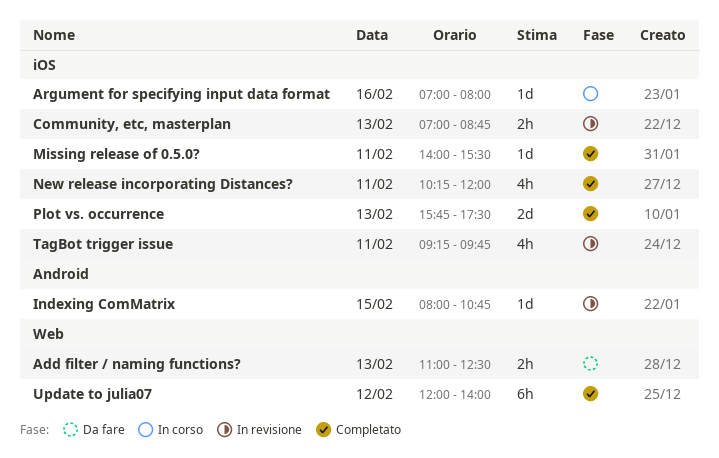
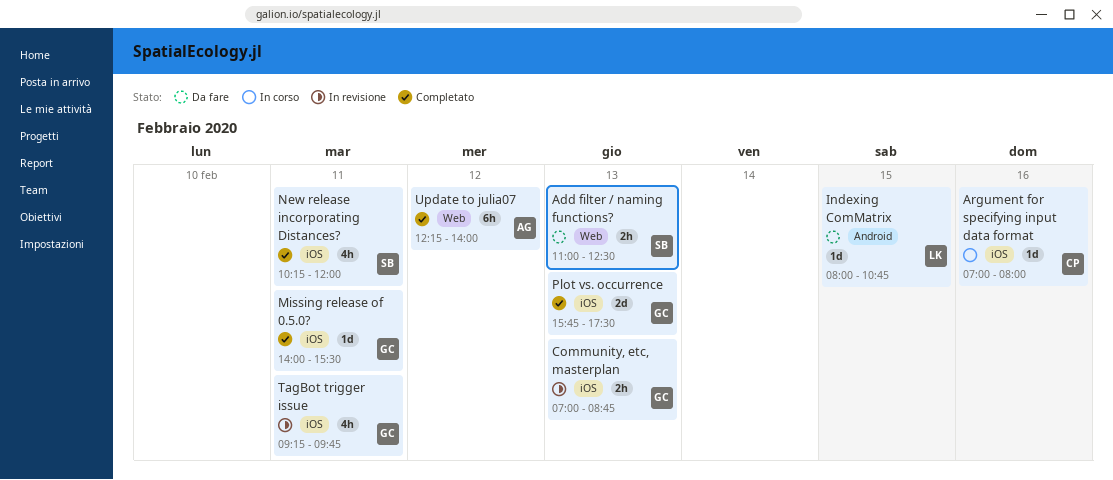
Indexing ComMatrix, status: In revisione -> Da fare
Update to julia07, begins: 12:00 -> 12:15

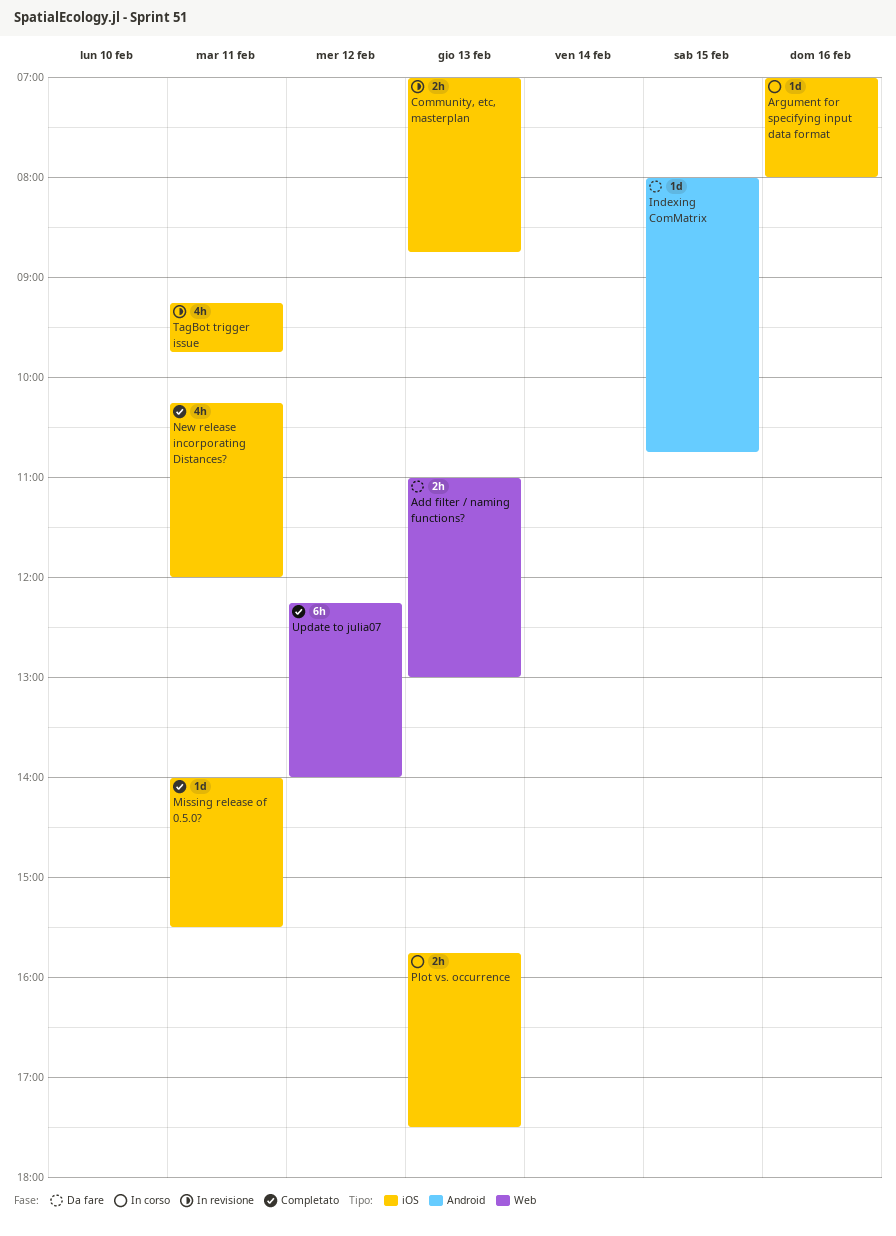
Add filter / naming functions?, ends: 12:30 -> 13:00
Plot vs. occurrence, status: Completato -> In corso
Plot vs. occurrence, estimate: 2d -> 2h

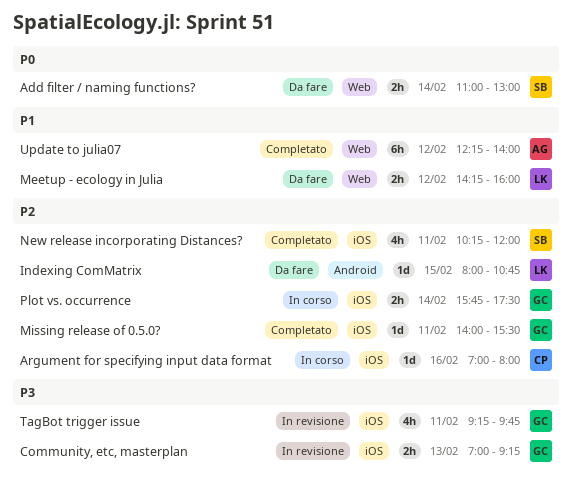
Add filter / naming functions?, day: Feb 13 -> Feb 14
Community, etc, masterplan, ends: 08:45 -> 09:15
Meetup - ecology in Julia: none -> present
Plot vs. occurrence, day: Feb 13 -> Feb 14

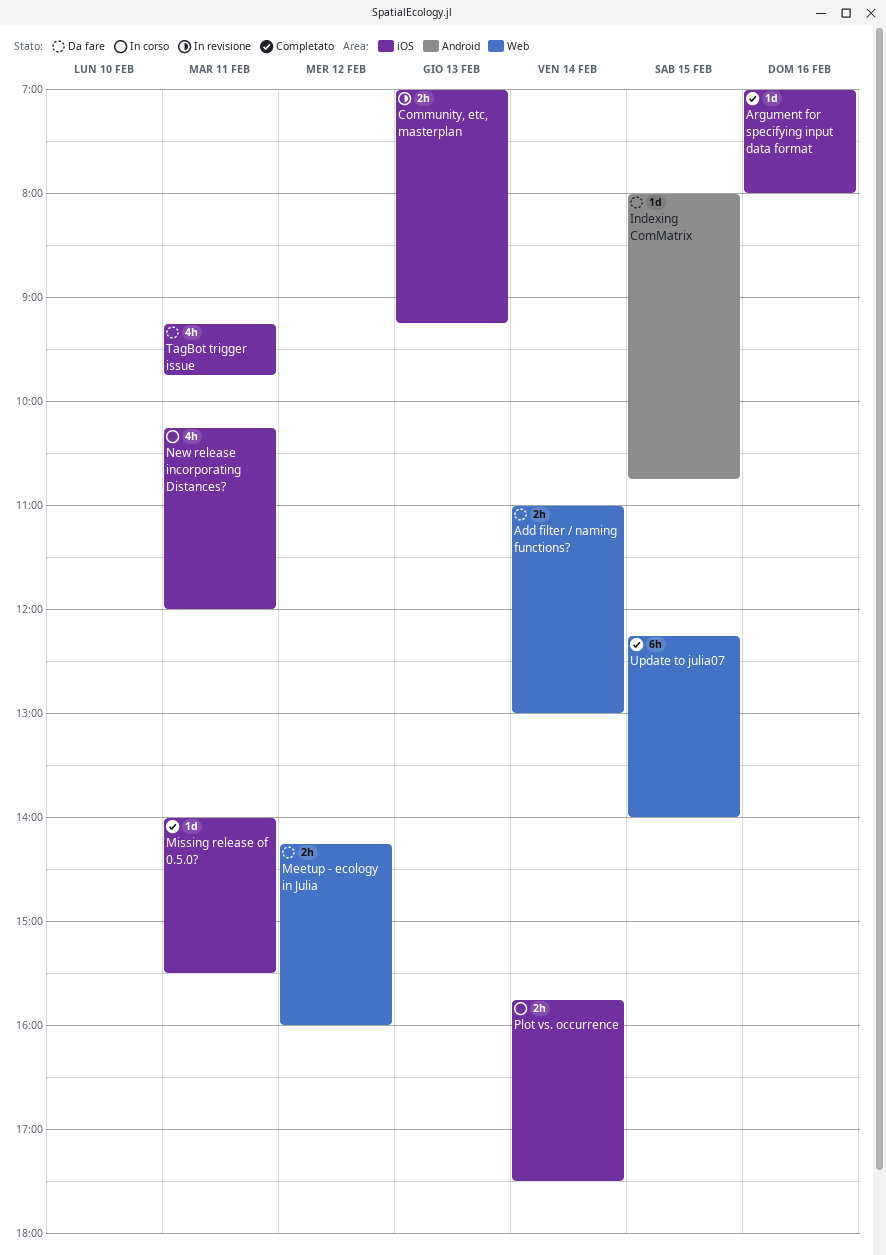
Argument for specifying input data format, status: In corso -> Completato
New release incorporating Distances?, status: Completato -> In corso
TagBot trigger issue, status: In revisione -> Da fare
Update to julia07, day: Feb 12 -> Feb 15

